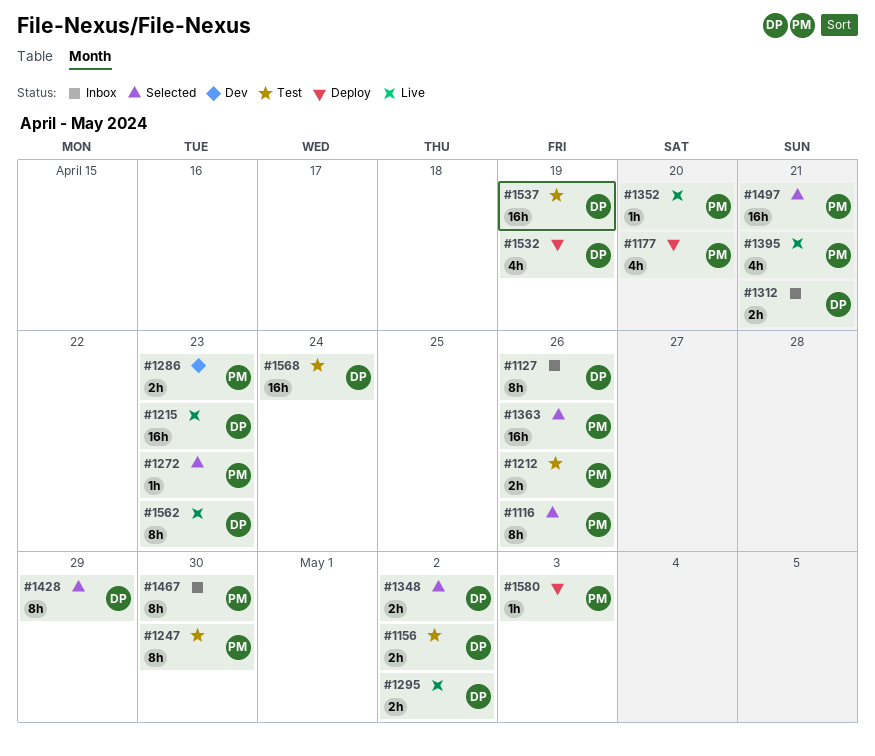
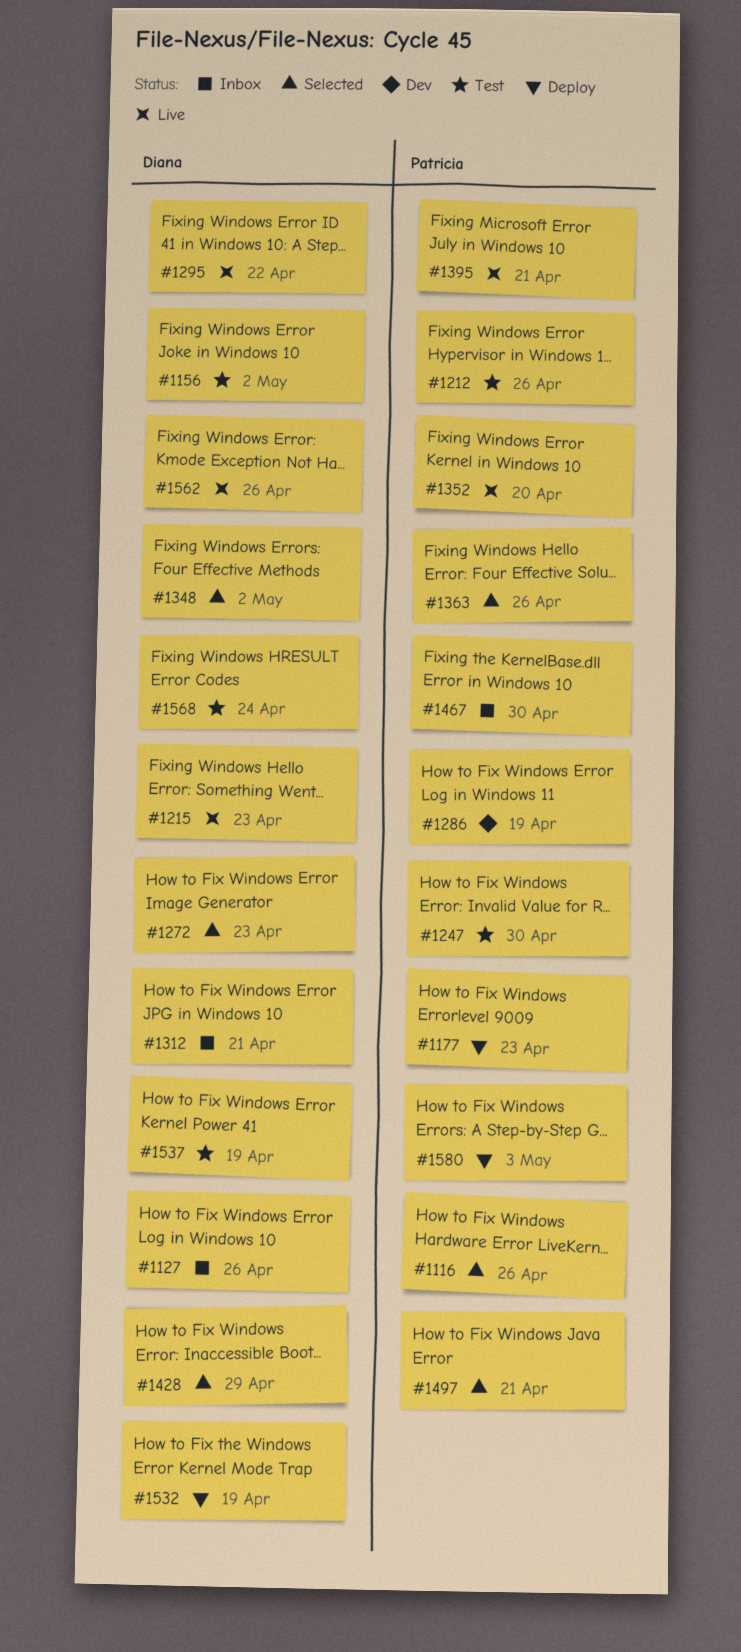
#1177, due: Apr 20 -> Apr 23
#1272, owner: Patricia -> Diana
#1286, due: Apr 23 -> Apr 19
#1295, due: May 2 -> Apr 22
#1562, due: Apr 23 -> Apr 26

